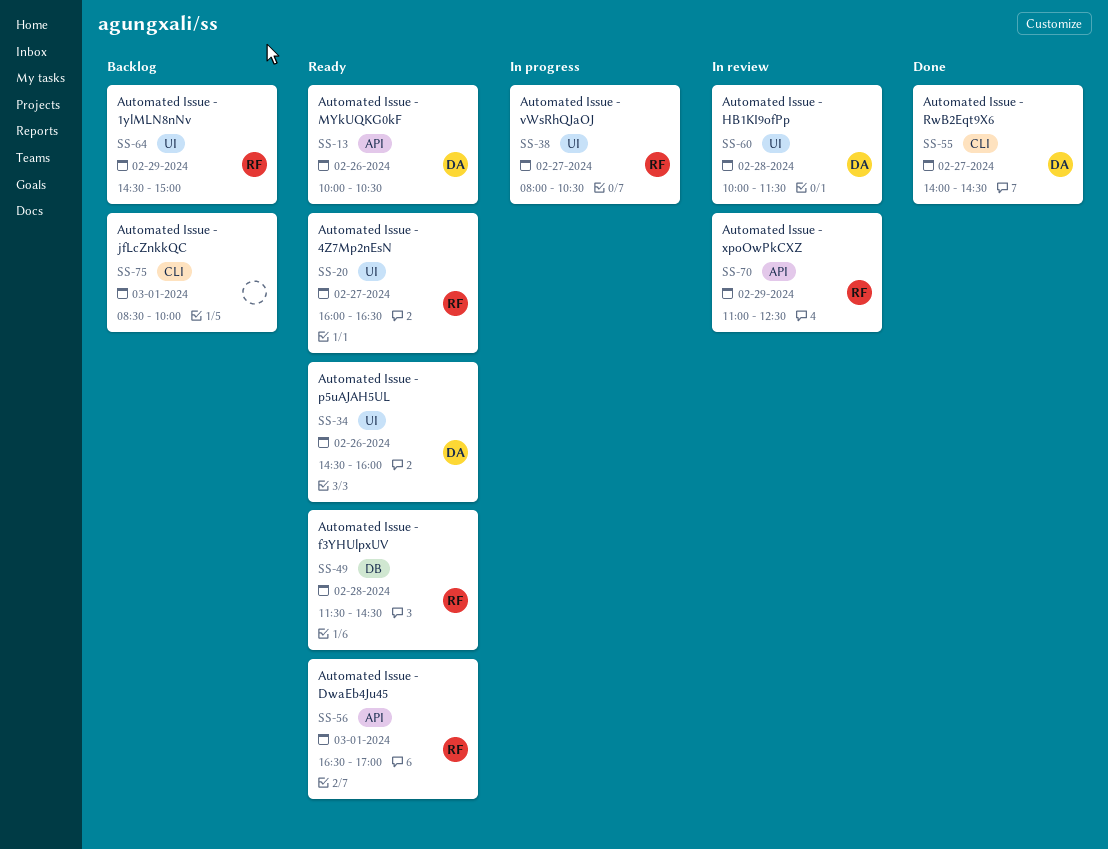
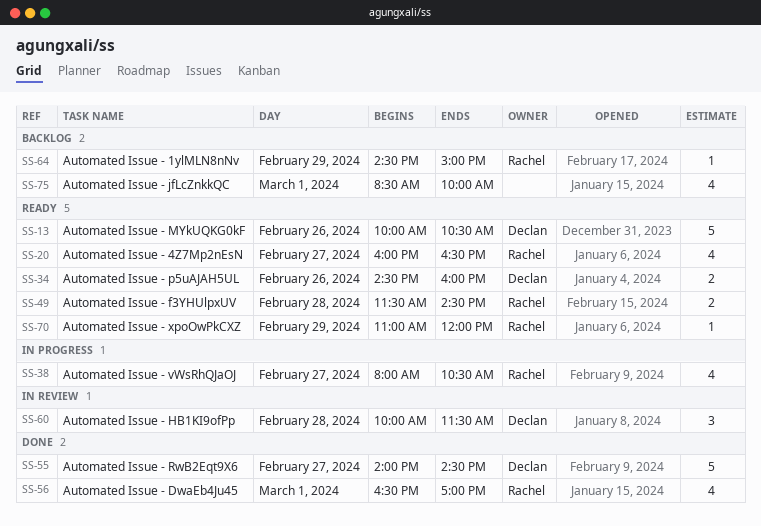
SS-56, status: Ready -> Done
SS-70, status: In review -> Ready
SS-70, ends: 12:30 -> 12:00

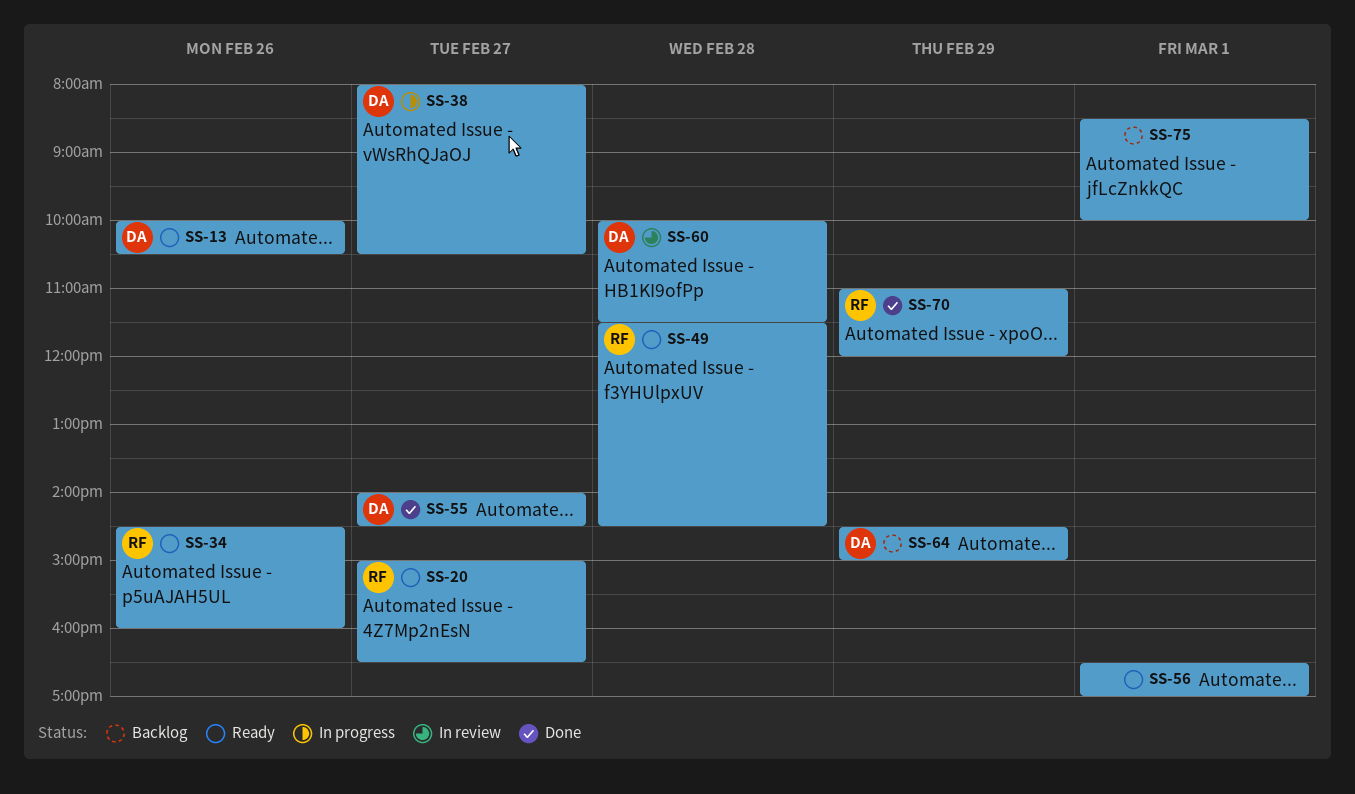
SS-20, begins: 16:00 -> 15:00
SS-34, owner: Declan -> Rachel
SS-38, owner: Rachel -> Declan
SS-56, status: Done -> Ready
SS-56, owner: Rachel -> none
SS-64, owner: Rachel -> Declan
SS-70, status: Ready -> Done

